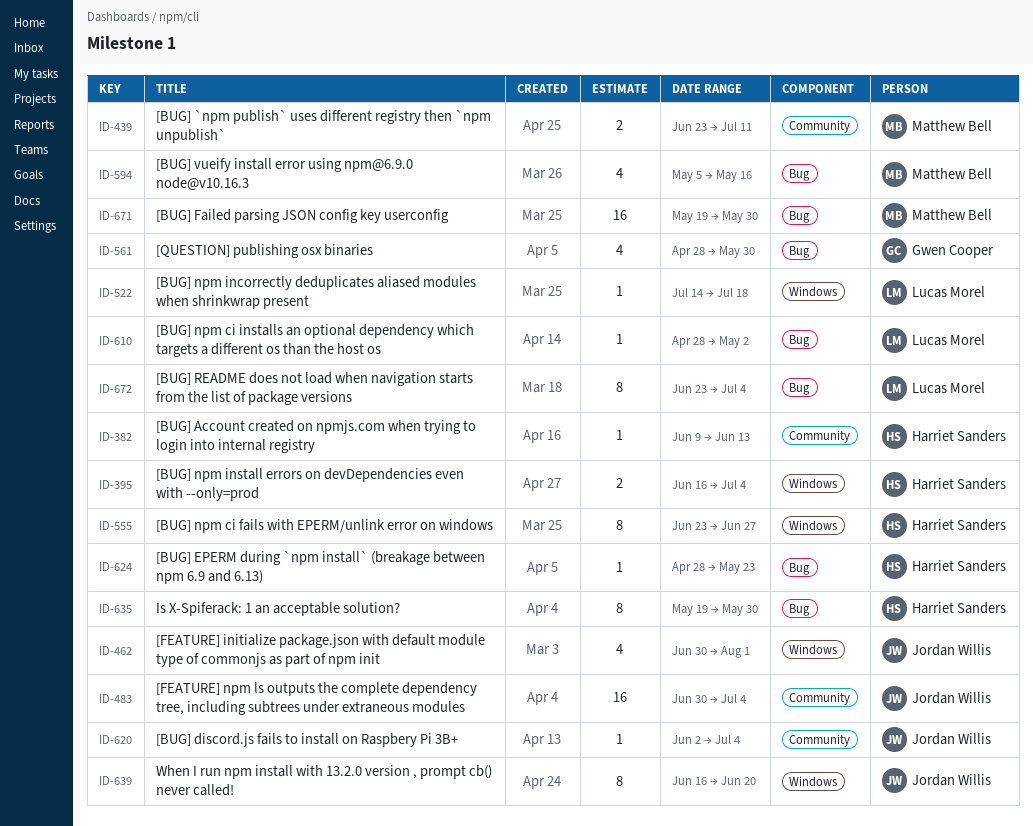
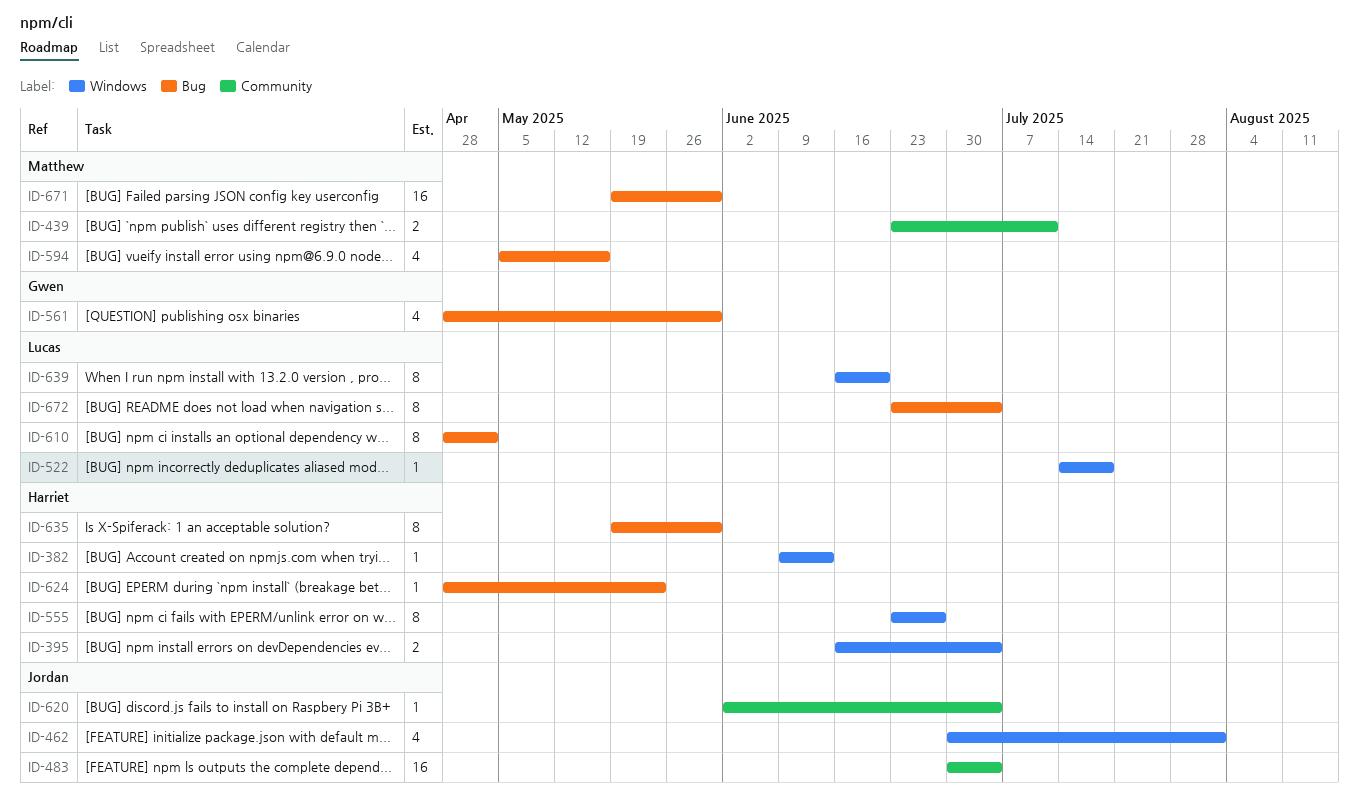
ID-382, label: Community -> Windows
ID-610, estimate: 1 -> 8
ID-639, owner: Jordan Willis -> Lucas Morel

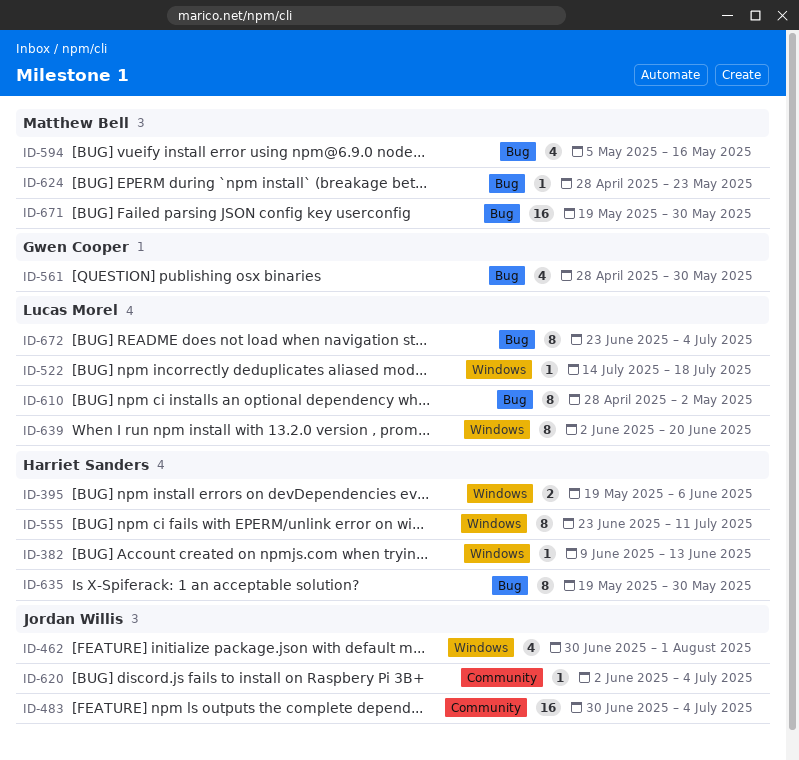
ID-395, start: Jun 16 -> May 19
ID-395, due: Jul 4 -> Jun 6
ID-439: present -> none
ID-555, due: Jun 27 -> Jul 11
ID-624, owner: Harriet Sanders -> Matthew Bell
ID-639, start: Jun 16 -> Jun 2

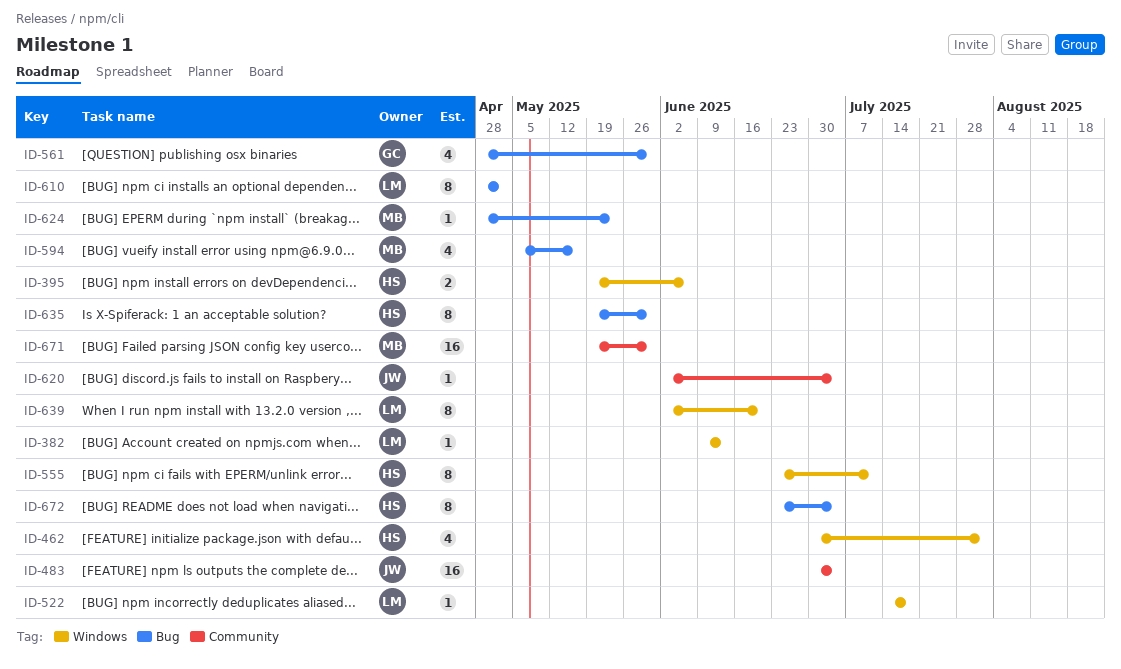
ID-382, owner: Harriet Sanders -> Lucas Morel
ID-462, owner: Jordan Willis -> Harriet Sanders
ID-671, label: Bug -> Community
ID-672, owner: Lucas Morel -> Harriet Sanders

